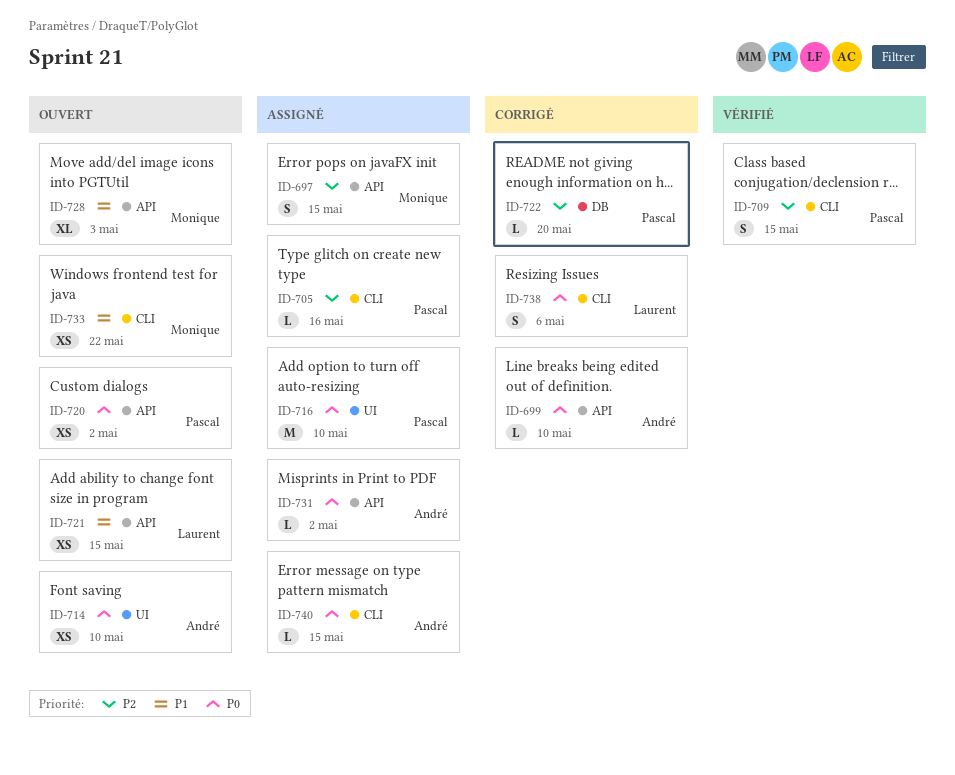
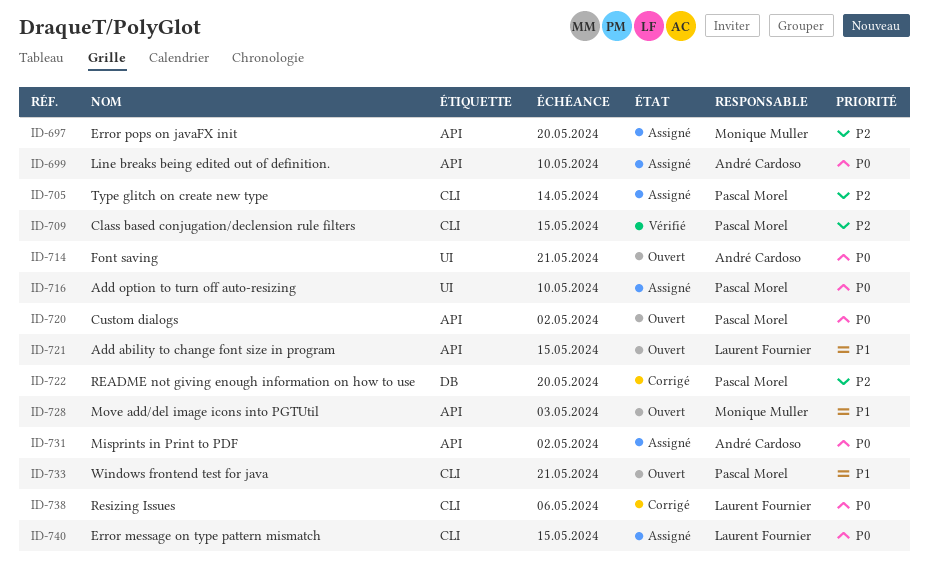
ID-697, due: May 15 -> May 20
ID-699, status: Corrigé -> Assigné
ID-705, due: May 16 -> May 14
ID-714, due: May 10 -> May 21
ID-733, owner: Monique Muller -> Pascal Morel
ID-733, due: May 22 -> May 21
ID-740, owner: André Cardoso -> Laurent Fournier

